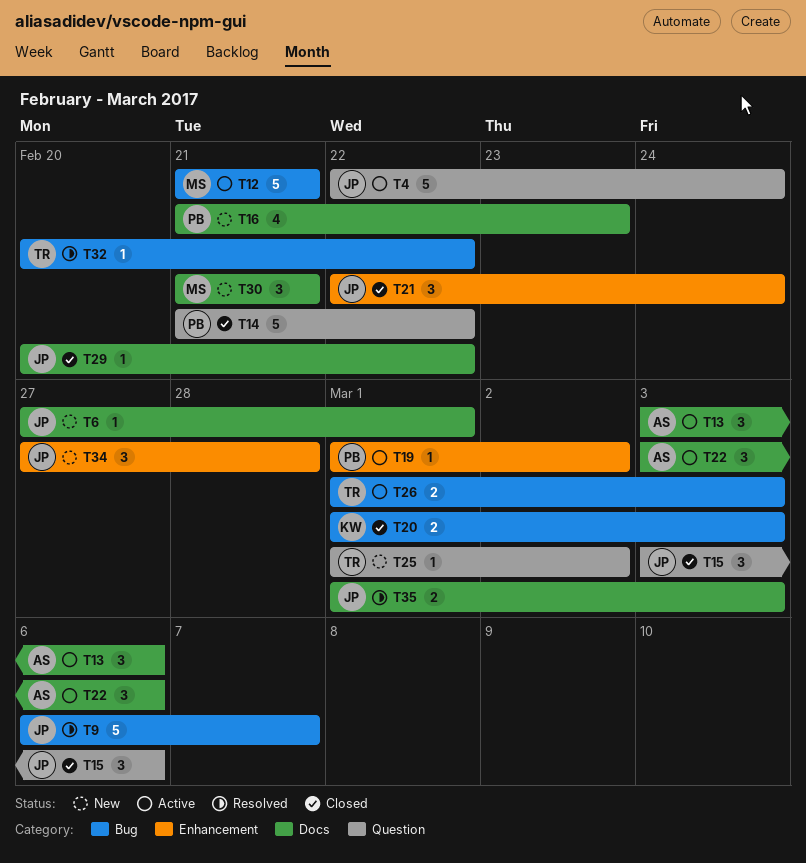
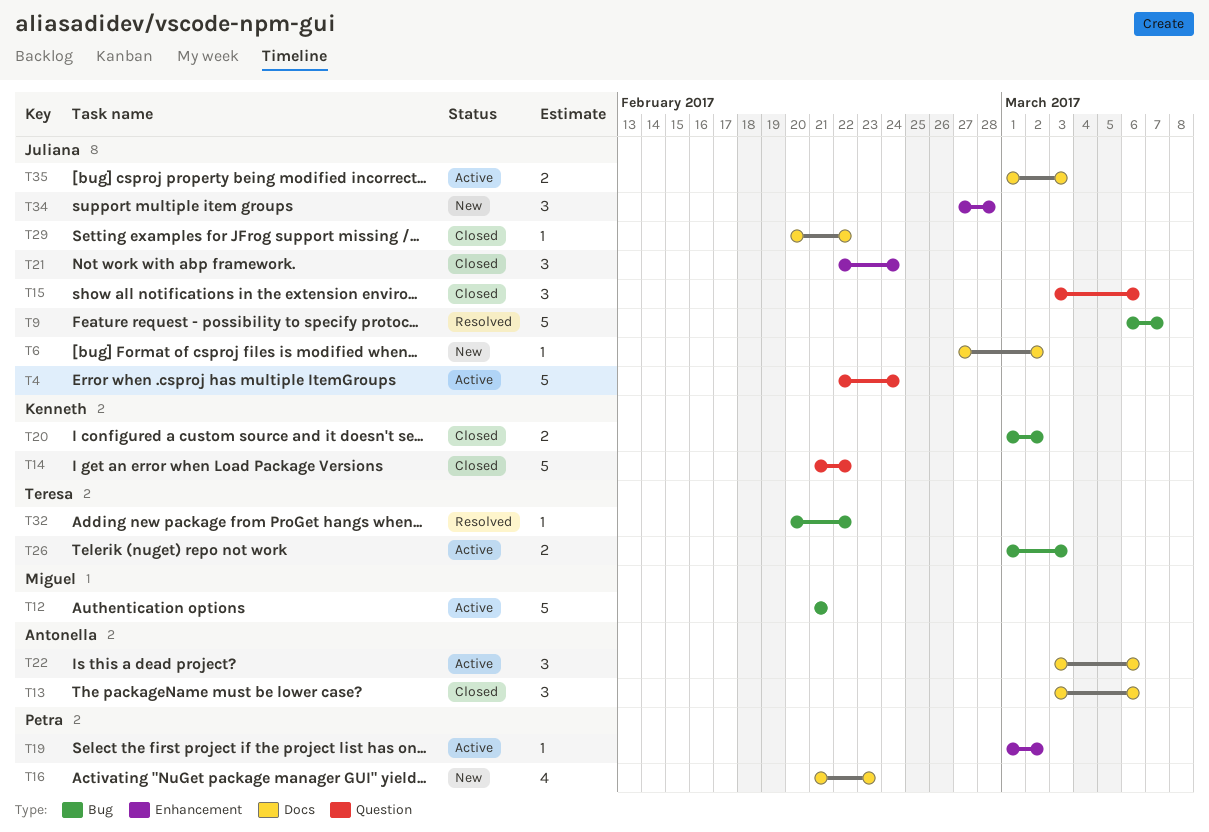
T6, due: Mar 1 -> Mar 2
T13, status: Active -> Closed
T14, owner: Petra -> Kenneth
T20, due: Mar 3 -> Mar 2
T25: present -> none
T30: present -> none
T35, status: Resolved -> Active

